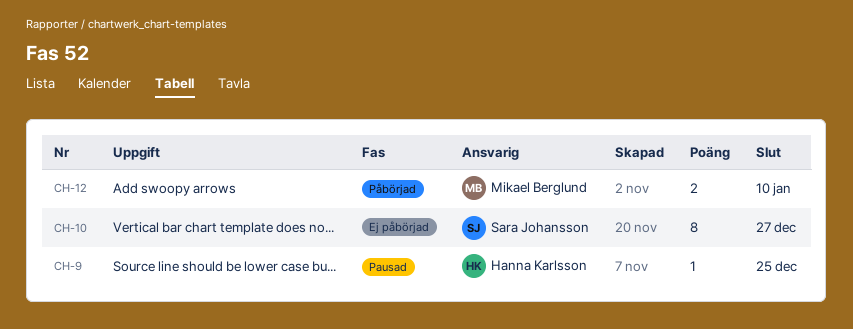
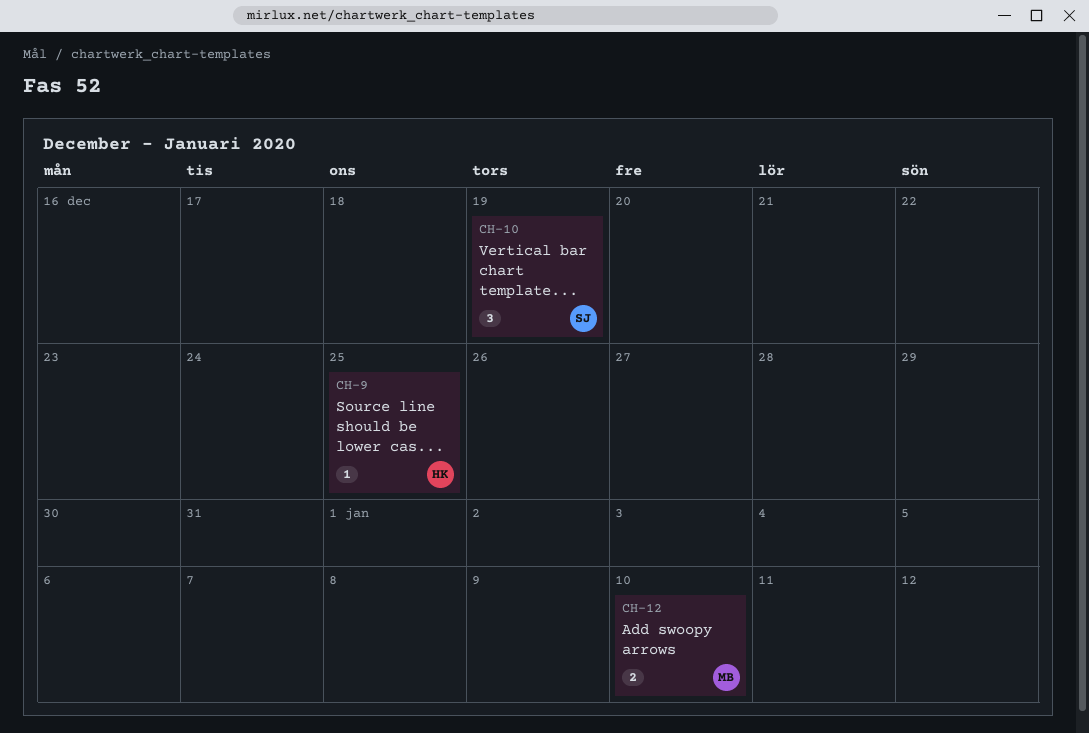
CH-10, estimate: 8 -> 3
CH-10, due: Dec 27 -> Dec 19

